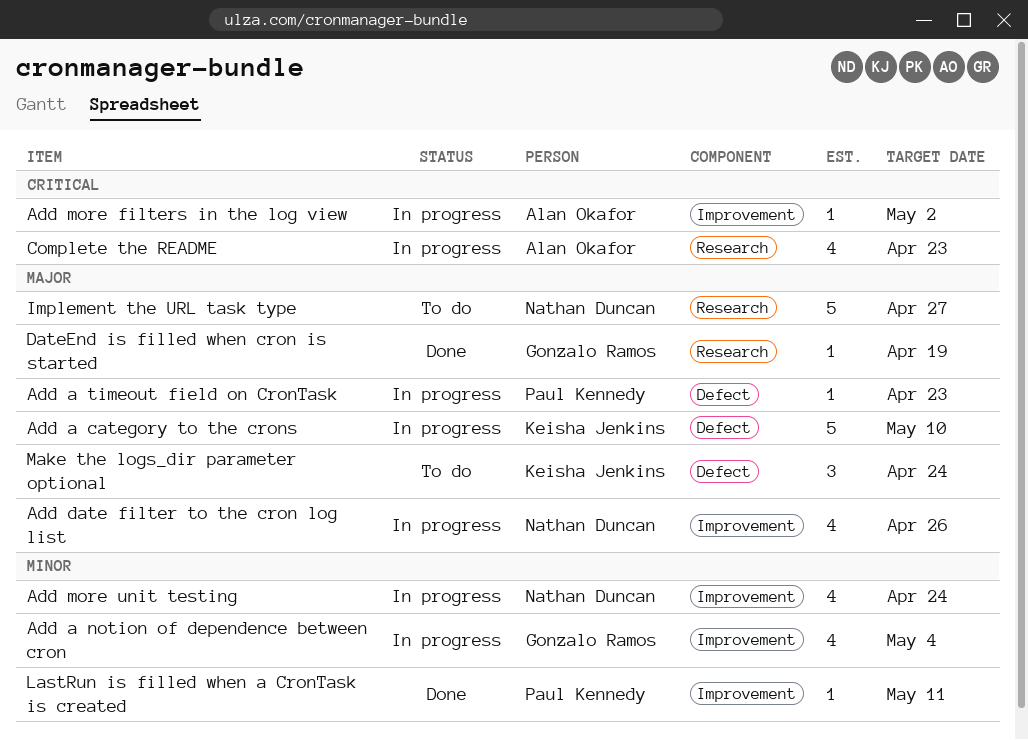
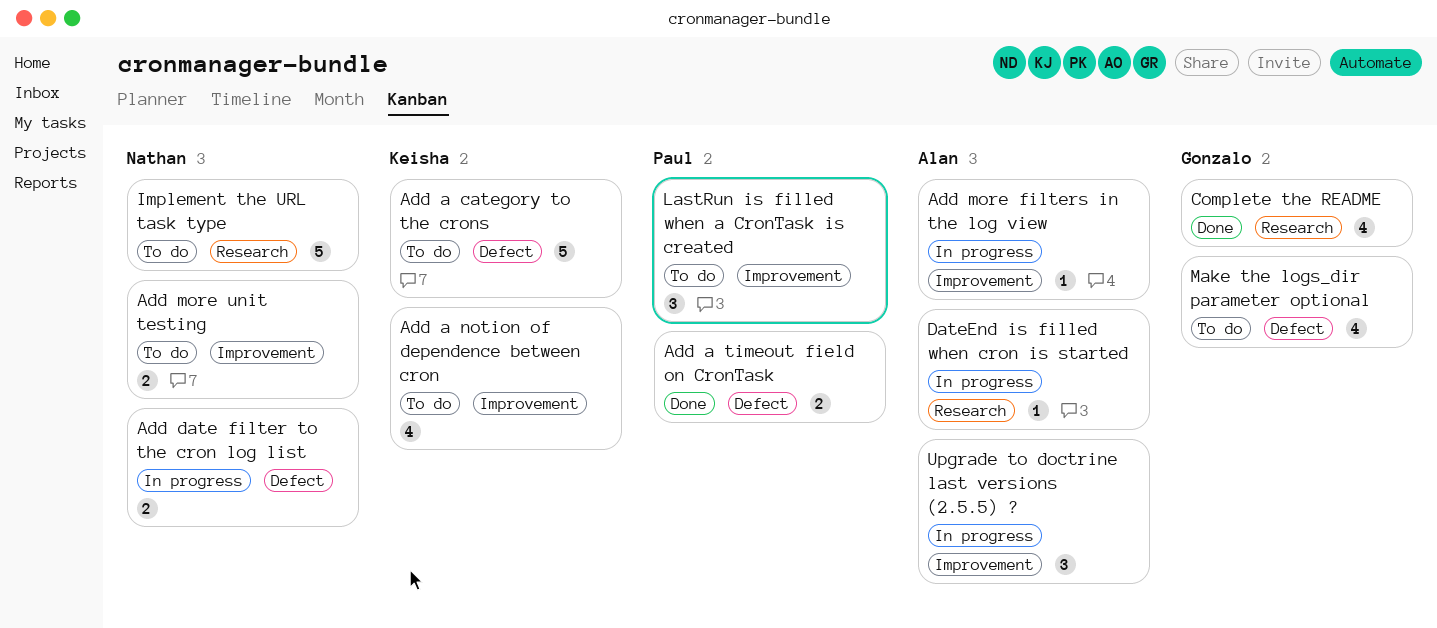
Add a category to the crons, status: In progress -> To do
Add a notion of dependence between cron, status: In progress -> To do
Add a notion of dependence between cron, owner: Gonzalo Ramos -> Keisha Jenkins
Add a timeout field on CronTask, status: In progress -> Done
Add a timeout field on CronTask, estimate: 1 -> 2
Add date filter to the cron log list, label: Improvement -> Defect
Add date filter to the cron log list, estimate: 4 -> 2
Add more unit testing, status: In progress -> To do
Add more unit testing, estimate: 4 -> 2
Complete the README, status: In progress -> Done
Complete the README, owner: Alan Okafor -> Gonzalo Ramos
DateEnd is filled when cron is started, status: Done -> In progress
DateEnd is filled when cron is started, owner: Gonzalo Ramos -> Alan Okafor
LastRun is filled when a CronTask is created, status: Done -> To do
LastRun is filled when a CronTask is created, estimate: 1 -> 3
Make the logs_dir parameter optional, owner: Keisha Jenkins -> Gonzalo Ramos
Make the logs_dir parameter optional, estimate: 3 -> 4
Upgrade to doctrine last versions (2.5.5) ?: none -> present

